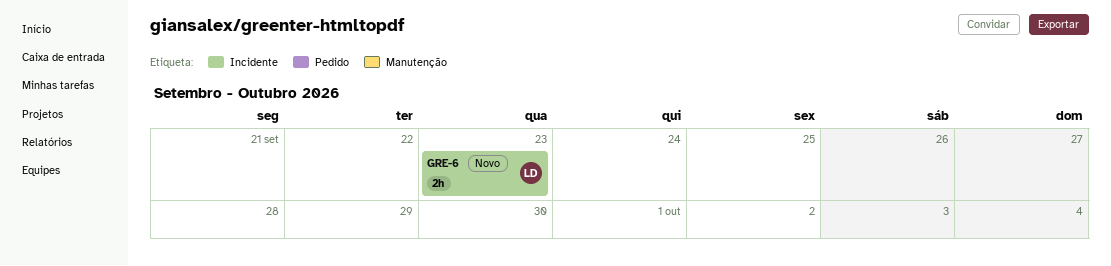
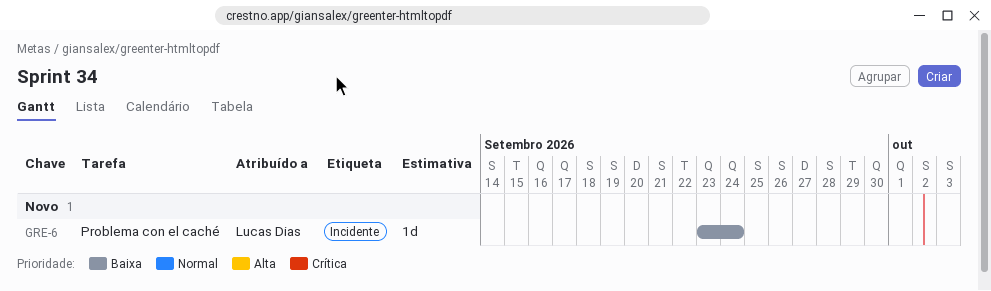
GRE-6, estimate: 2h -> 1d
GRE-6, due: Sep 23 -> Sep 24

